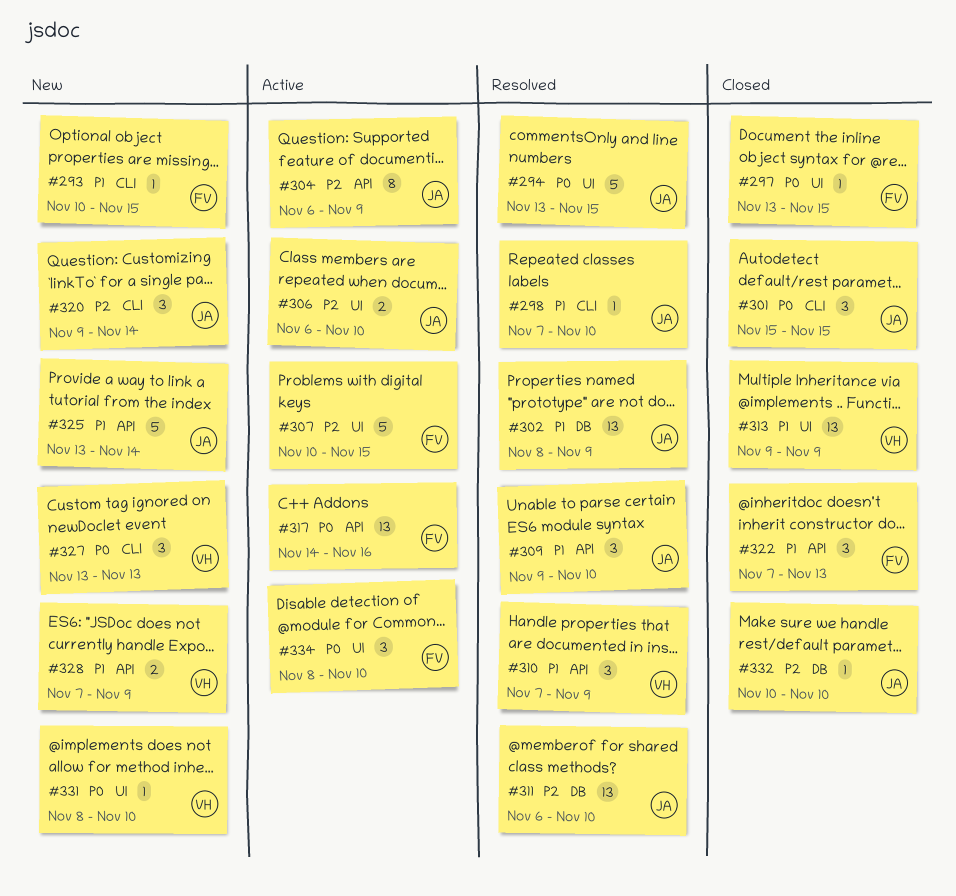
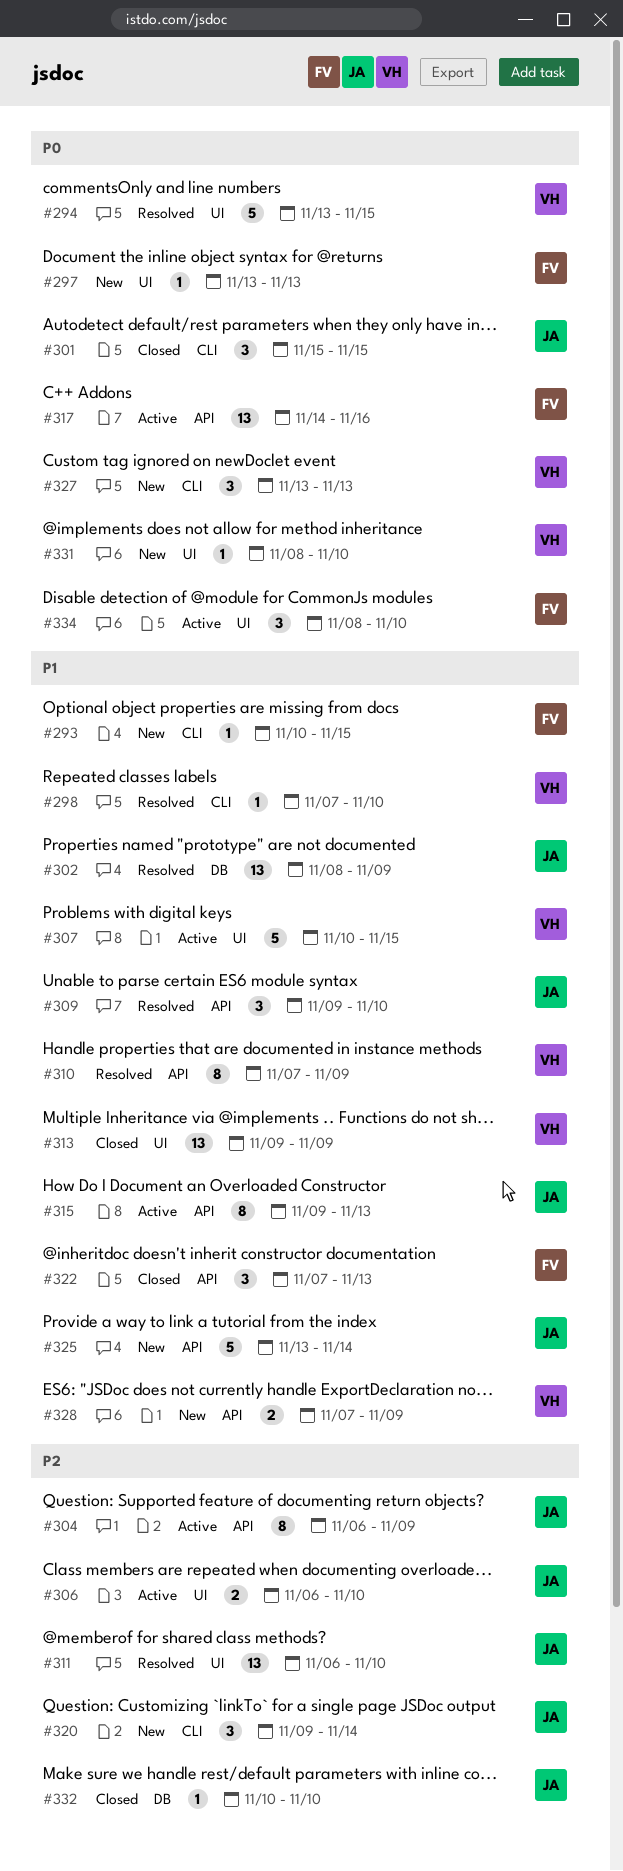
#294, owner: JA -> VH
#297, status: Closed -> New
#297, due: Nov 15 -> Nov 13
#298, owner: JA -> VH
#307, owner: FV -> VH
#307, priority: P2 -> P1
#310, estimate: 3 -> 8
#311, label: DB -> UI
#315: none -> present

